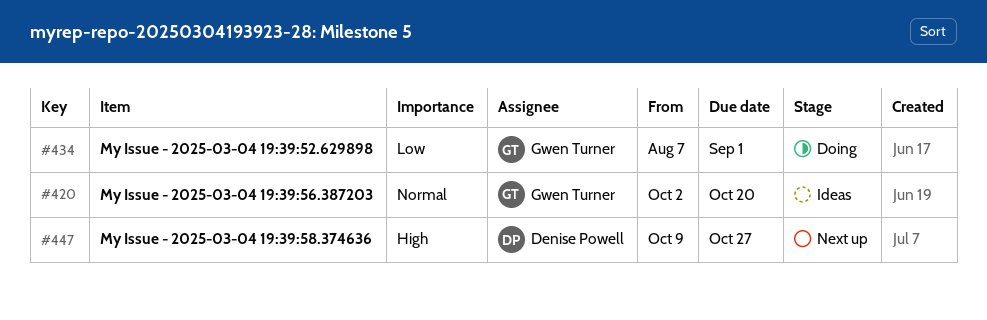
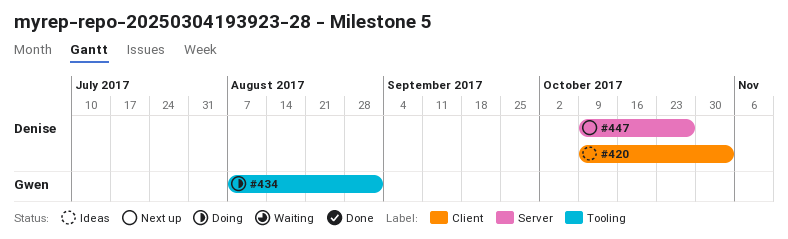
#420, owner: Gwen Turner -> Denise Powell
#420, start: Oct 2 -> Oct 9
#420, due: Oct 20 -> Nov 3

